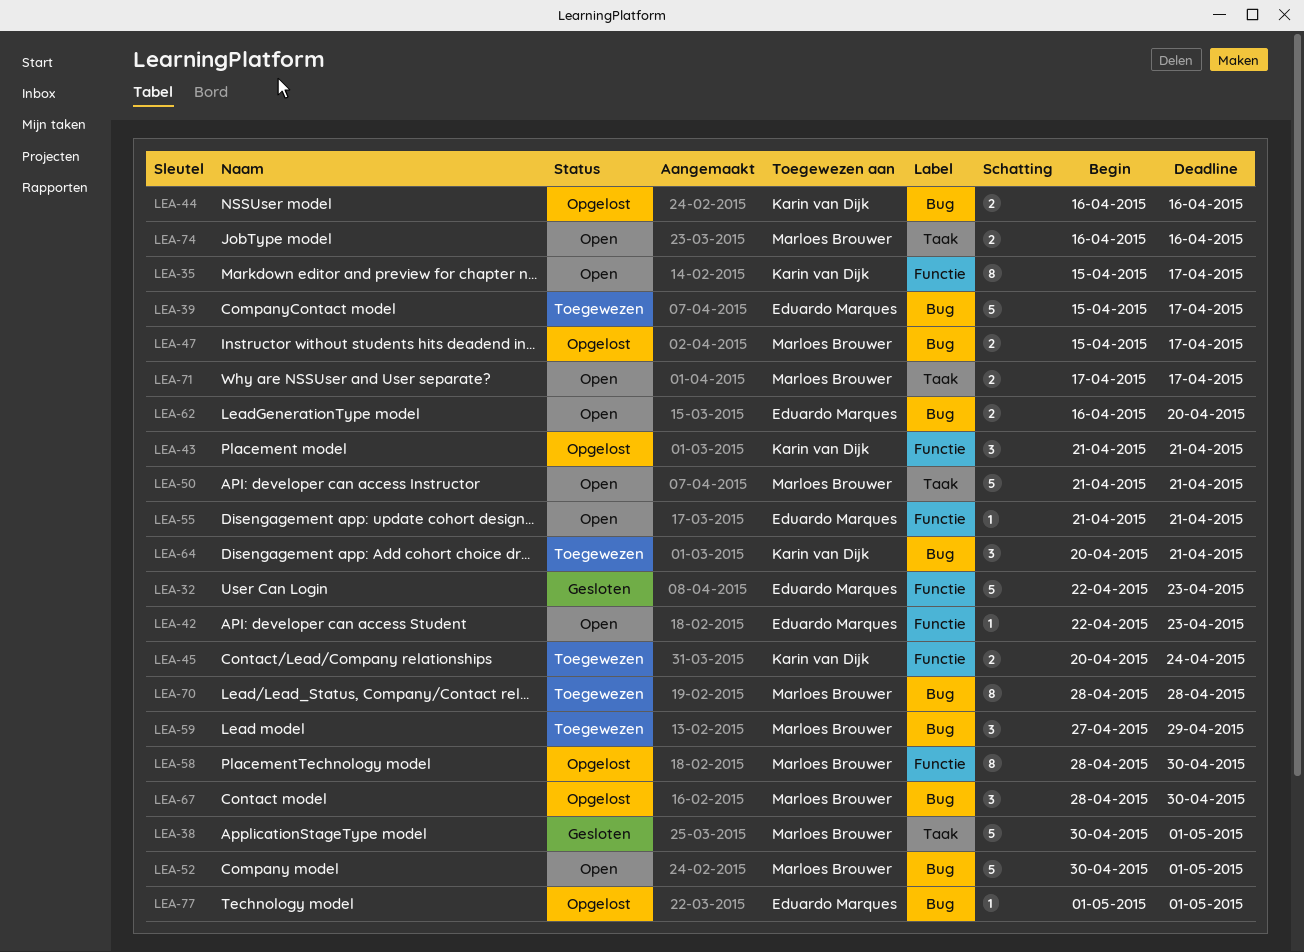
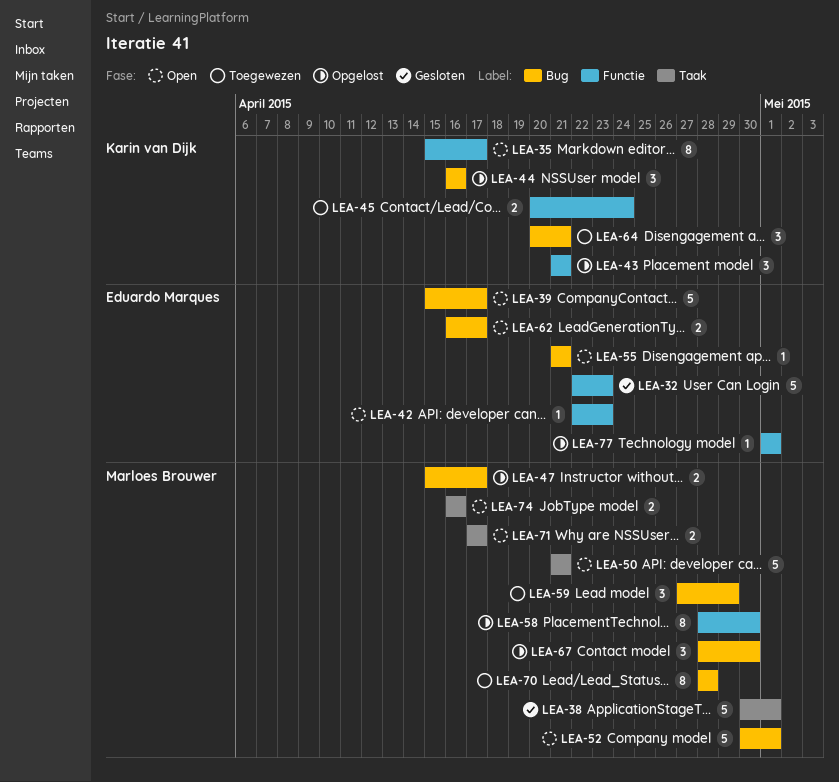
LEA-39, status: Toegewezen -> Open
LEA-44, estimate: 2 -> 3
LEA-55, label: Functie -> Bug
LEA-62, due: Apr 20 -> Apr 17
LEA-77, label: Bug -> Functie

